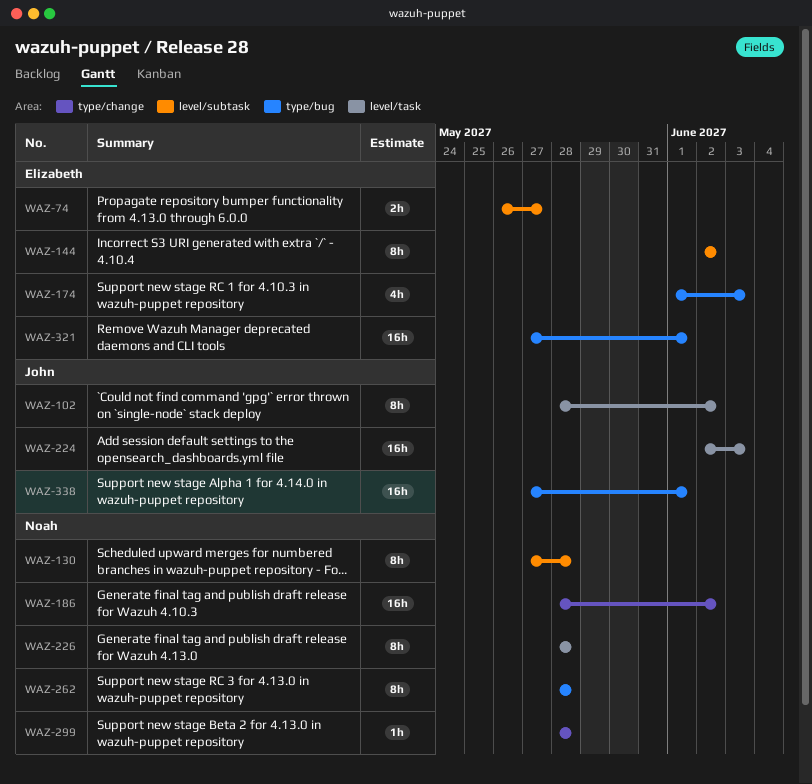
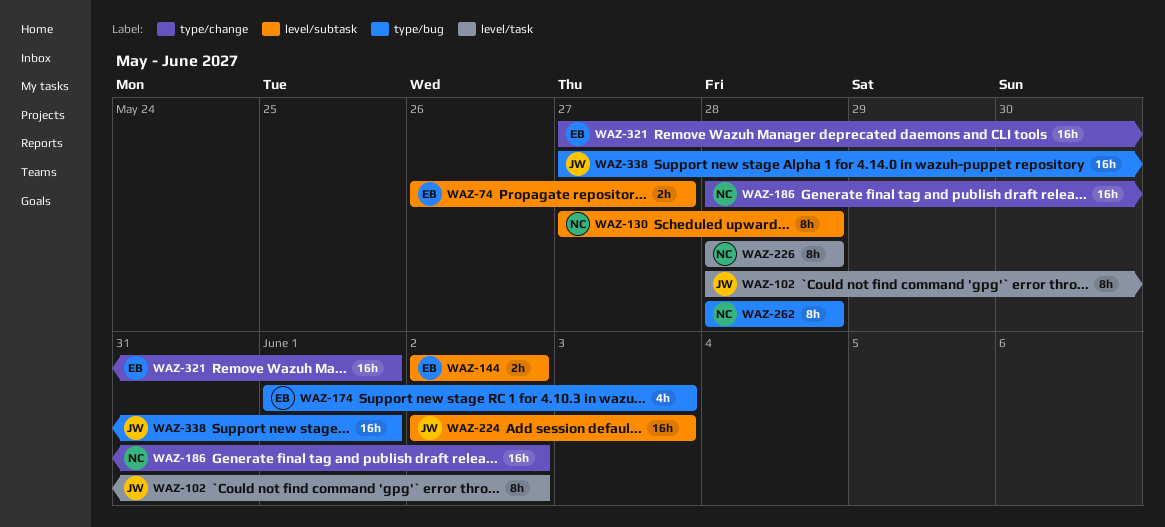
WAZ-144, estimate: 8h -> 2h
WAZ-224, label: level/task -> level/subtask
WAZ-299: present -> none
WAZ-321, label: type/bug -> type/change

